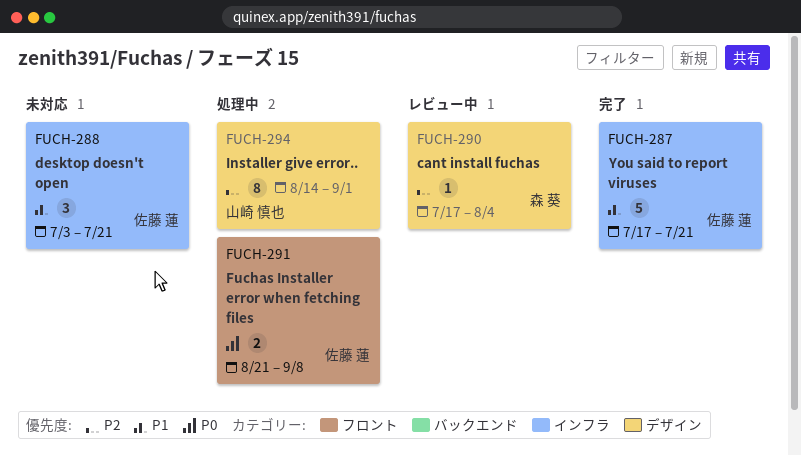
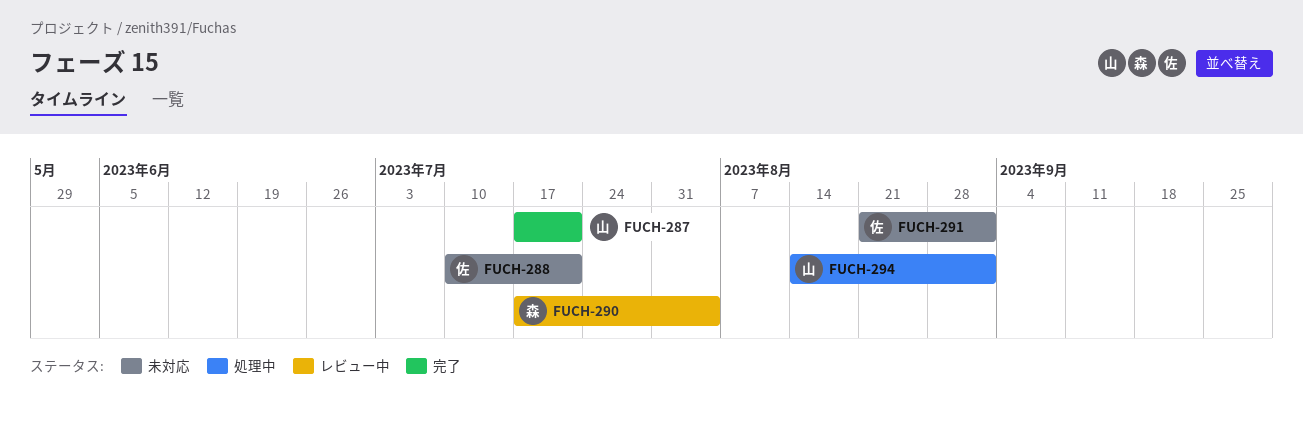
FUCH-287, owner: 佐藤 蓮 -> 山崎 慎也
FUCH-288, start: Jul 3 -> Jul 10
FUCH-291, status: 処理中 -> 未対応
FUCH-291, due: Sep 8 -> Sep 1

